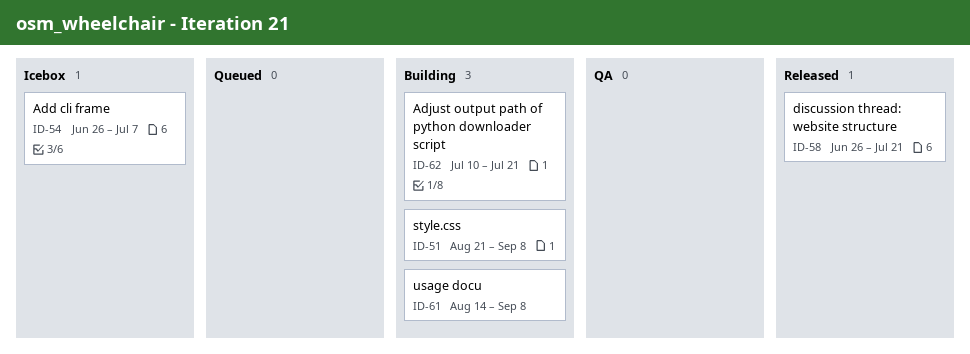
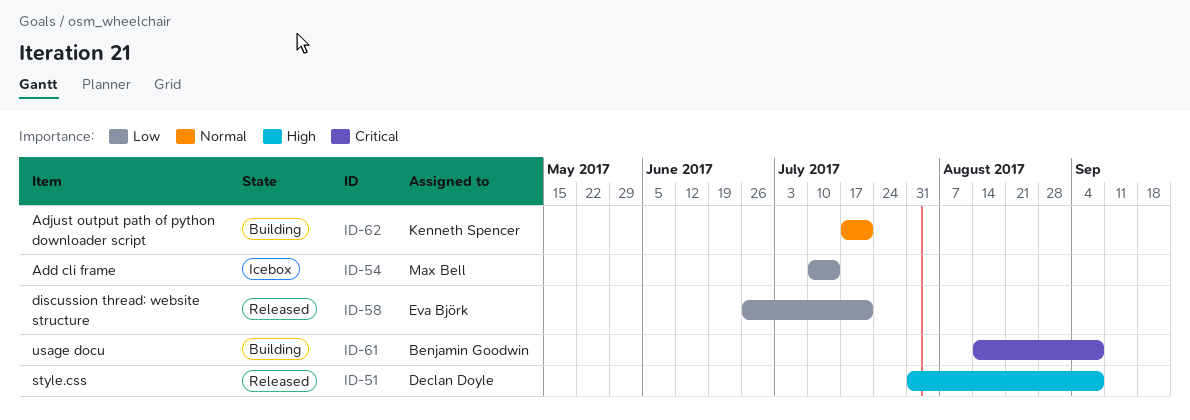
ID-51, status: Building -> Released
ID-51, start: Aug 21 -> Jul 31
ID-54, start: Jun 26 -> Jul 10
ID-54, due: Jul 7 -> Jul 14
ID-62, start: Jul 10 -> Jul 17

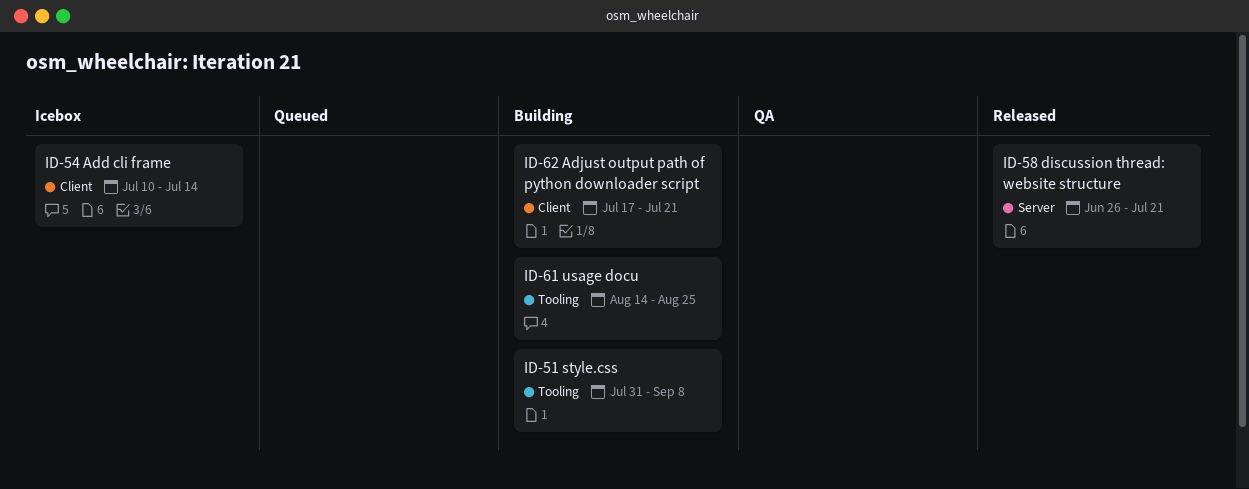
ID-51, status: Released -> Building
ID-61, due: Sep 8 -> Aug 25

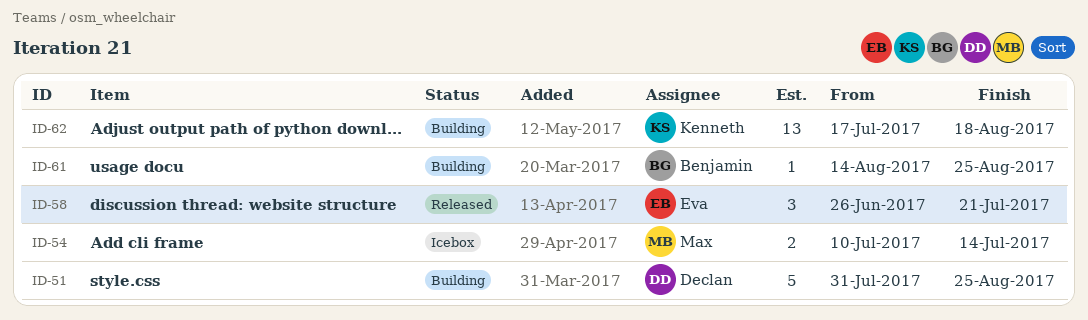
ID-51, due: Sep 8 -> Aug 25
ID-62, due: Jul 21 -> Aug 18

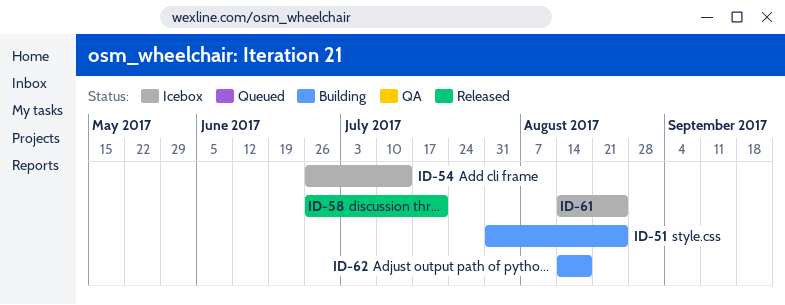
ID-54, start: Jul 10 -> Jun 26
ID-61, status: Building -> Icebox
ID-62, start: Jul 17 -> Aug 14

